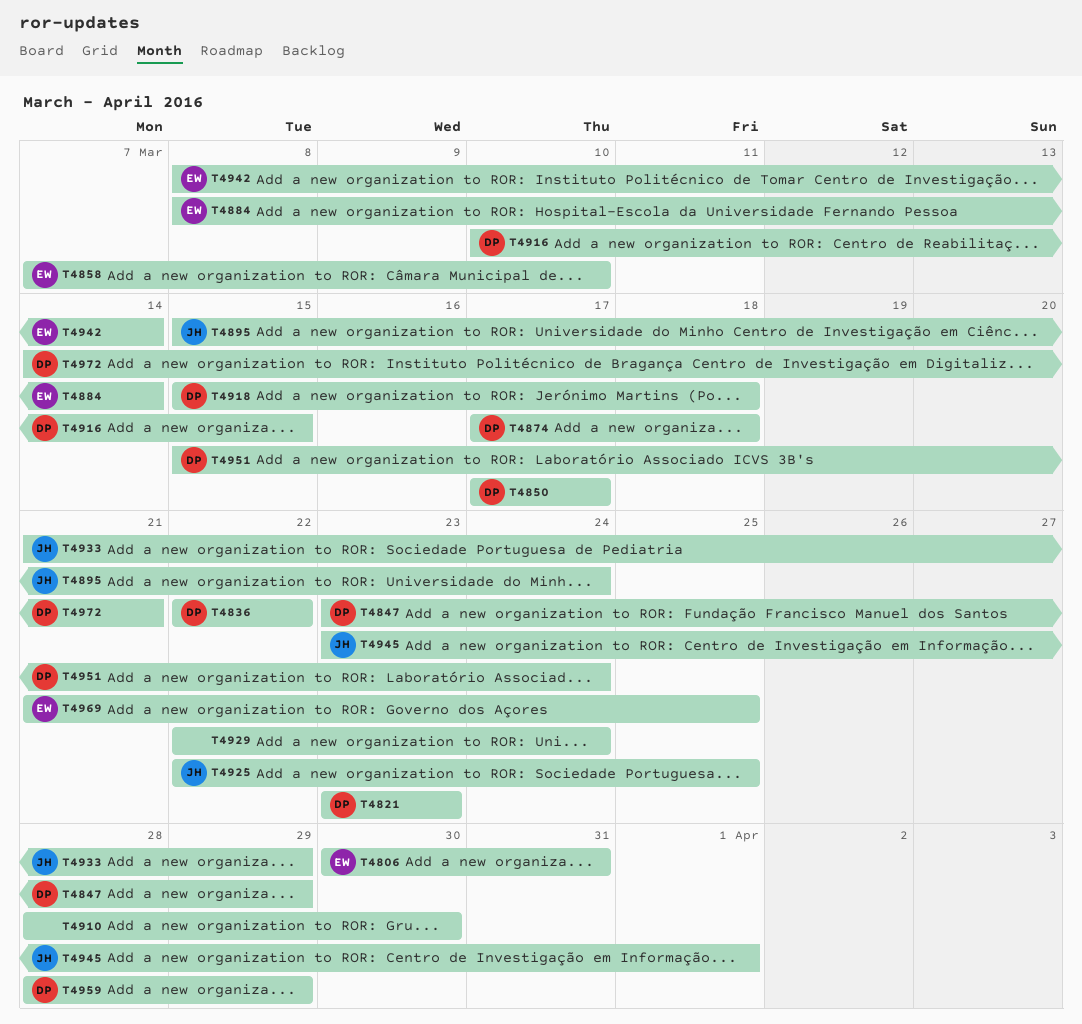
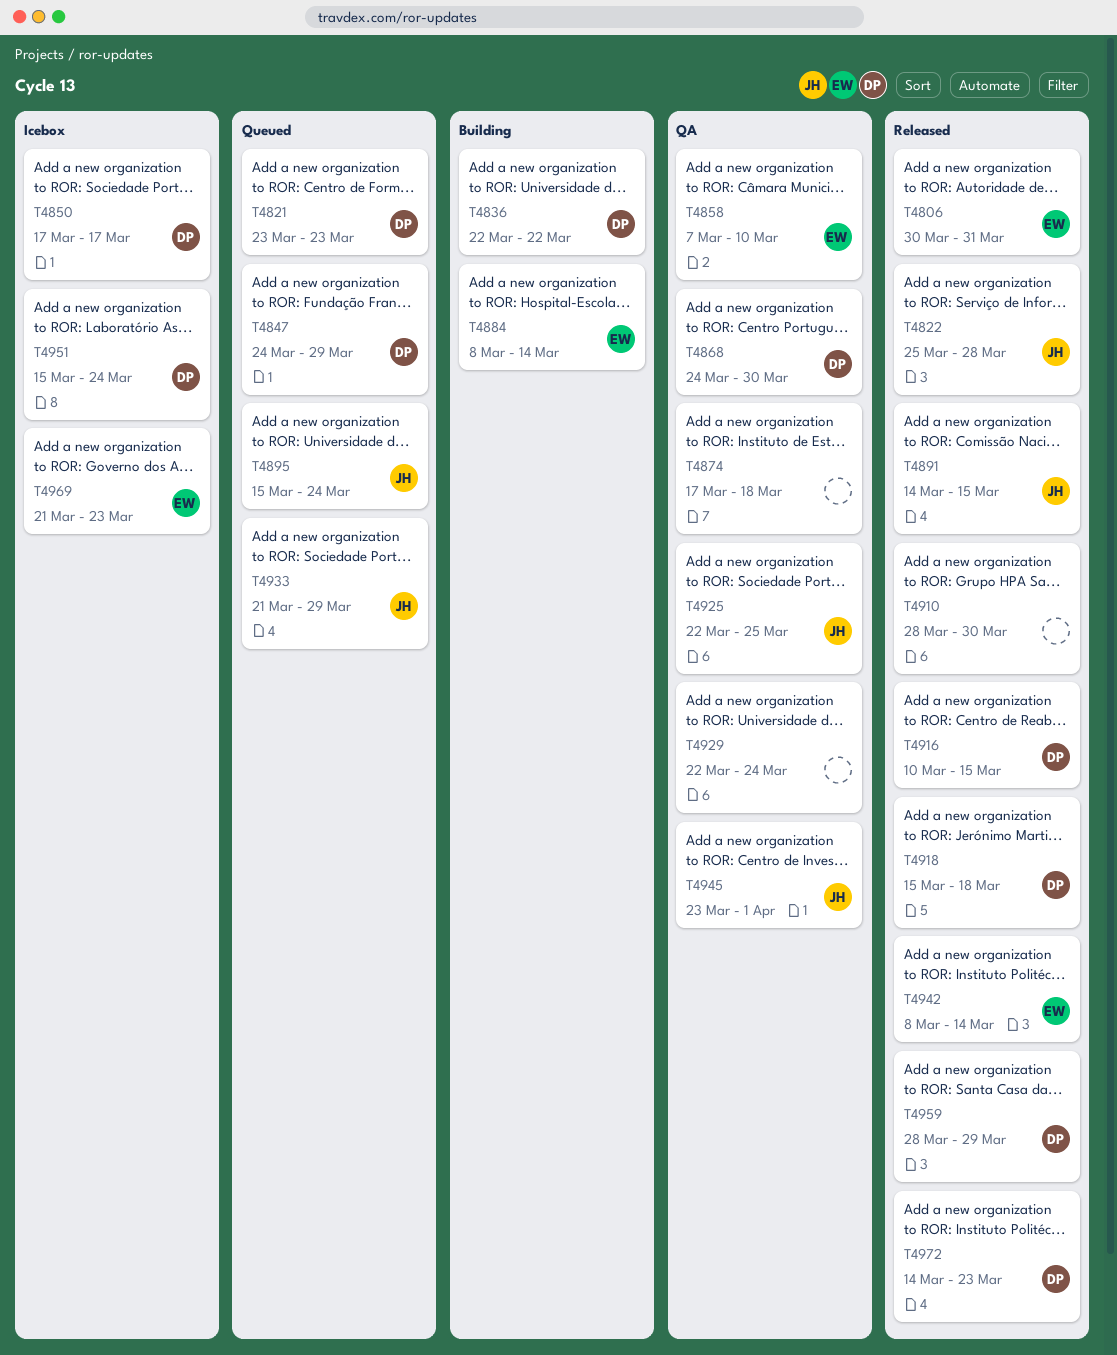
T4822: none -> present
T4847, start: Mar 23 -> Mar 24
T4868: none -> present
T4874, owner: DP -> none
T4891: none -> present
T4969, due: Mar 25 -> Mar 23
T4972, due: Mar 21 -> Mar 23

